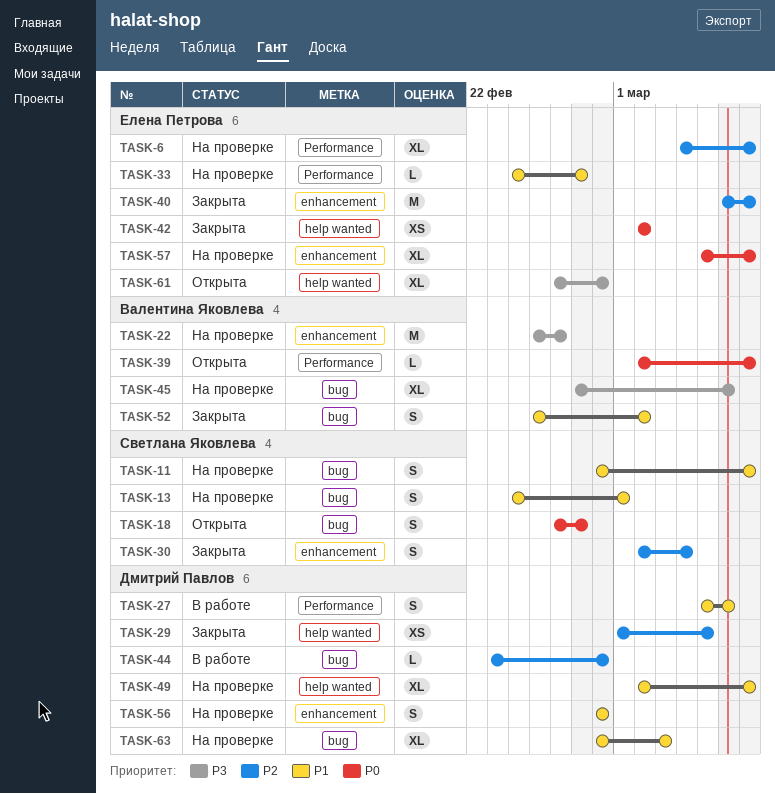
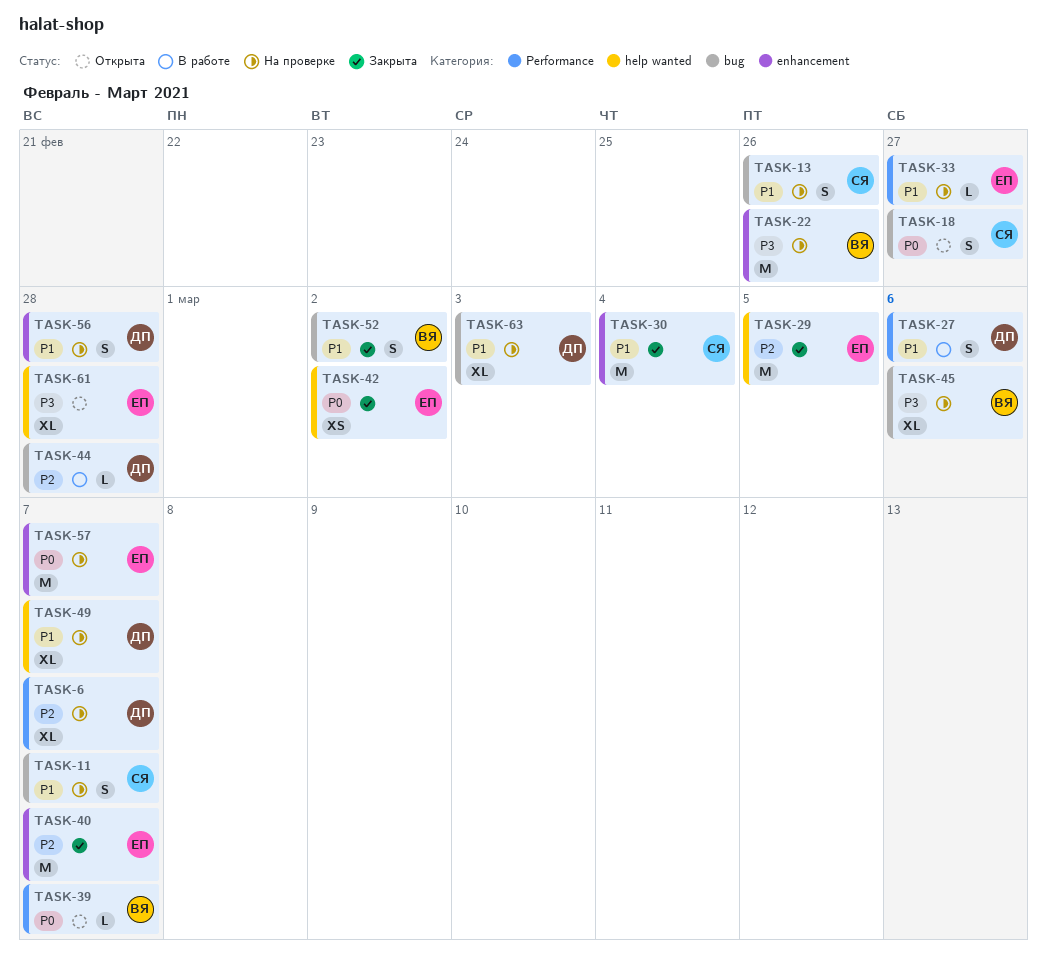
TASK-6, owner: Елена Петрова -> Дмитрий Павлов
TASK-13, due: Mar 1 -> Feb 26
TASK-29, owner: Дмитрий Павлов -> Елена Петрова
TASK-29, estimate: XS -> M
TASK-30, priority: P2 -> P1
TASK-30, estimate: S -> M
TASK-57, estimate: XL -> M

